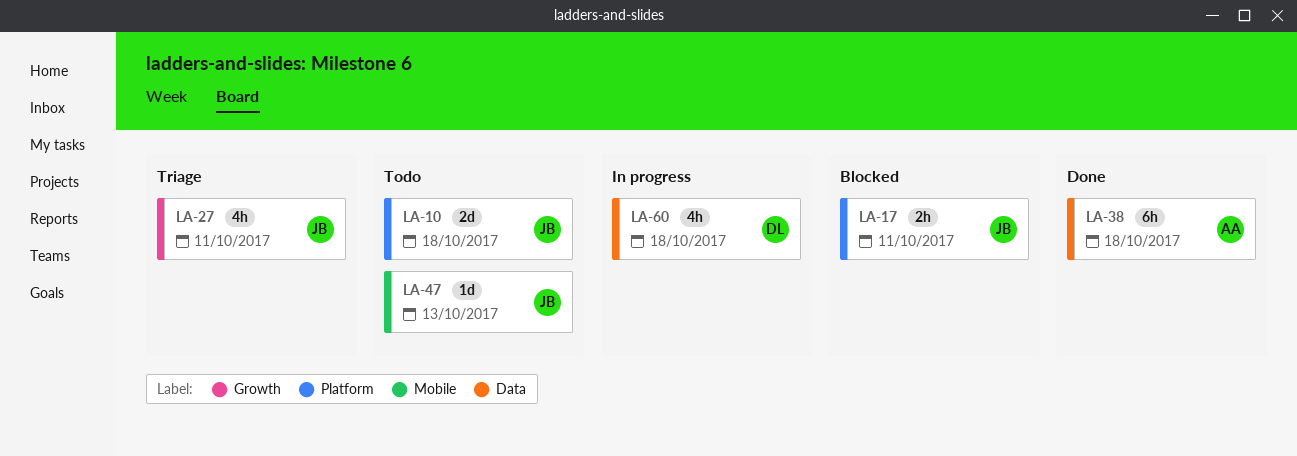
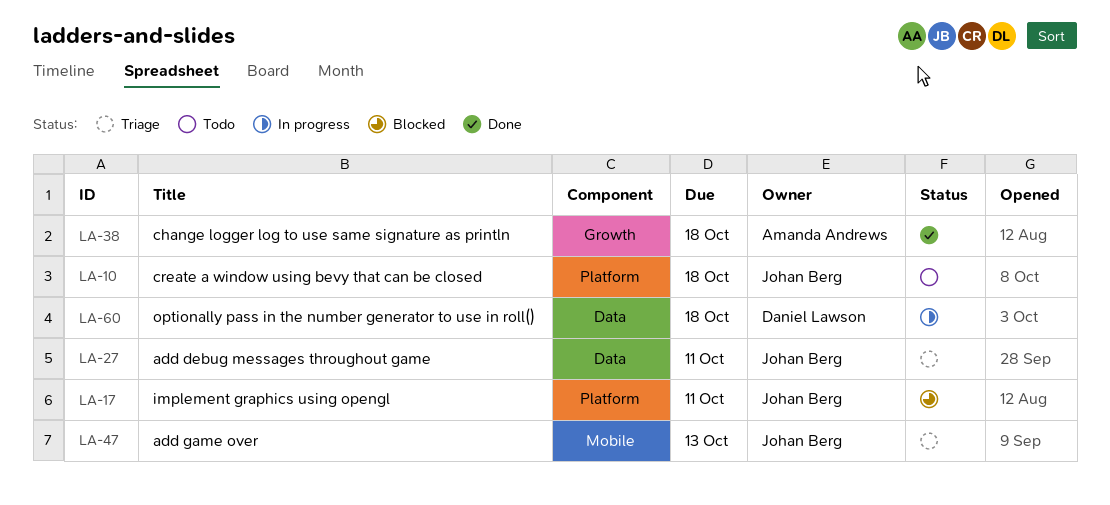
LA-27, label: Growth -> Data
LA-38, label: Data -> Growth
LA-47, status: Todo -> Triage

